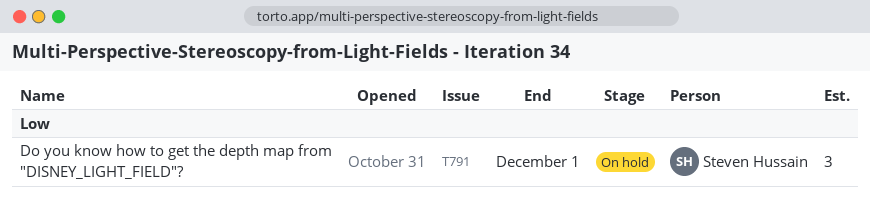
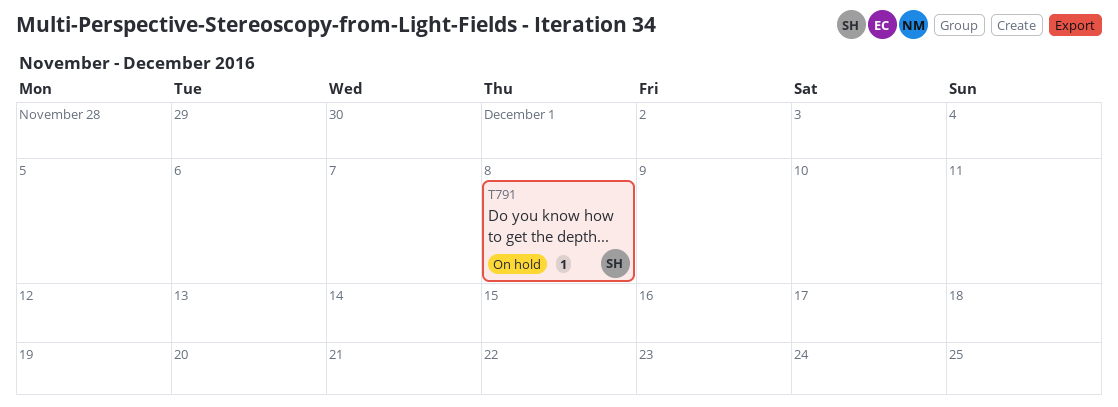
T791, estimate: 3 -> 1
T791, due: Dec 1 -> Dec 8

